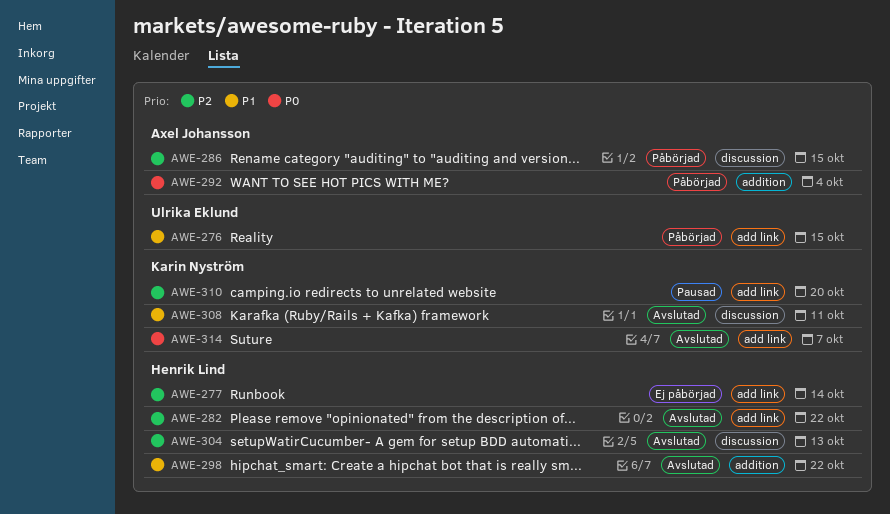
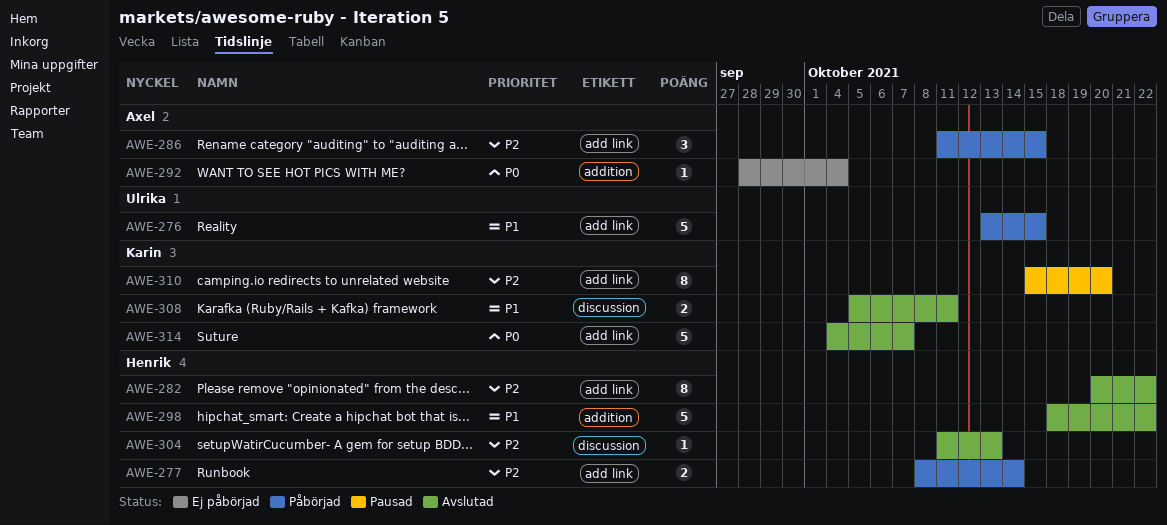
AWE-277, status: Ej påbörjad -> Påbörjad
AWE-286, label: discussion -> add link
AWE-292, status: Påbörjad -> Ej påbörjad

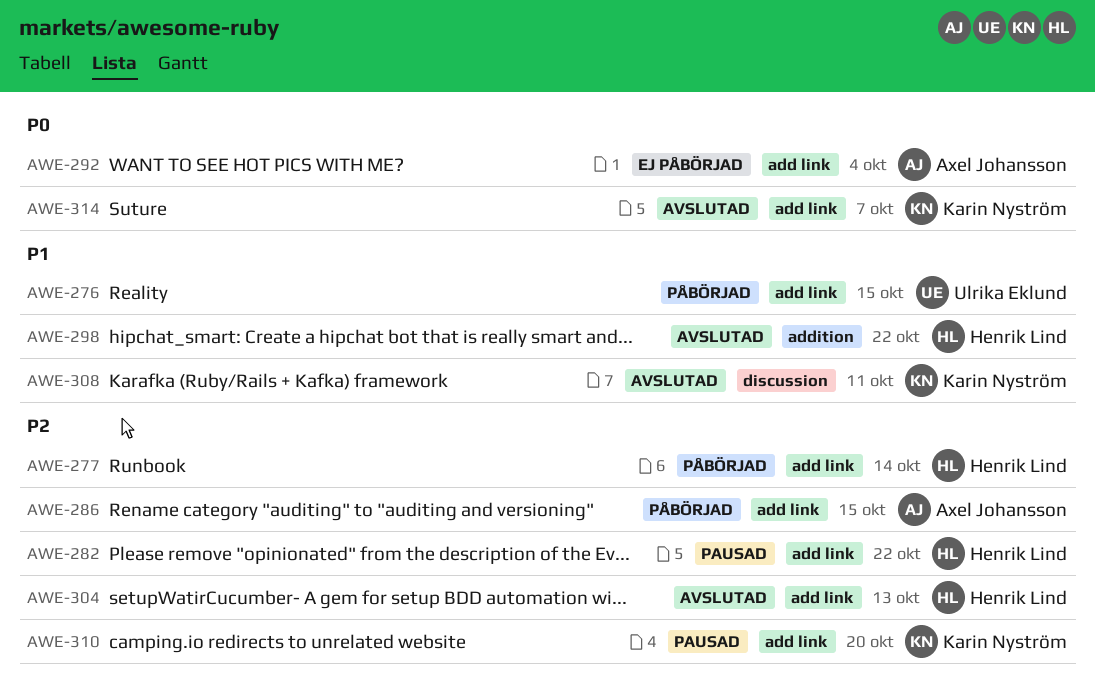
AWE-282, status: Avslutad -> Pausad
AWE-292, label: addition -> add link
AWE-304, label: discussion -> add link

